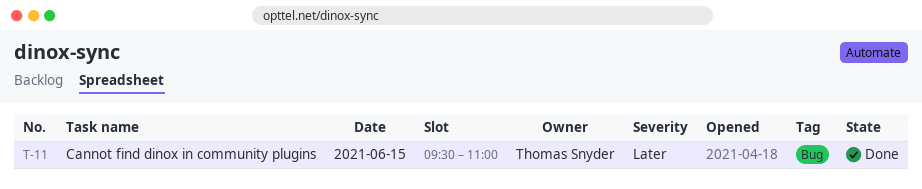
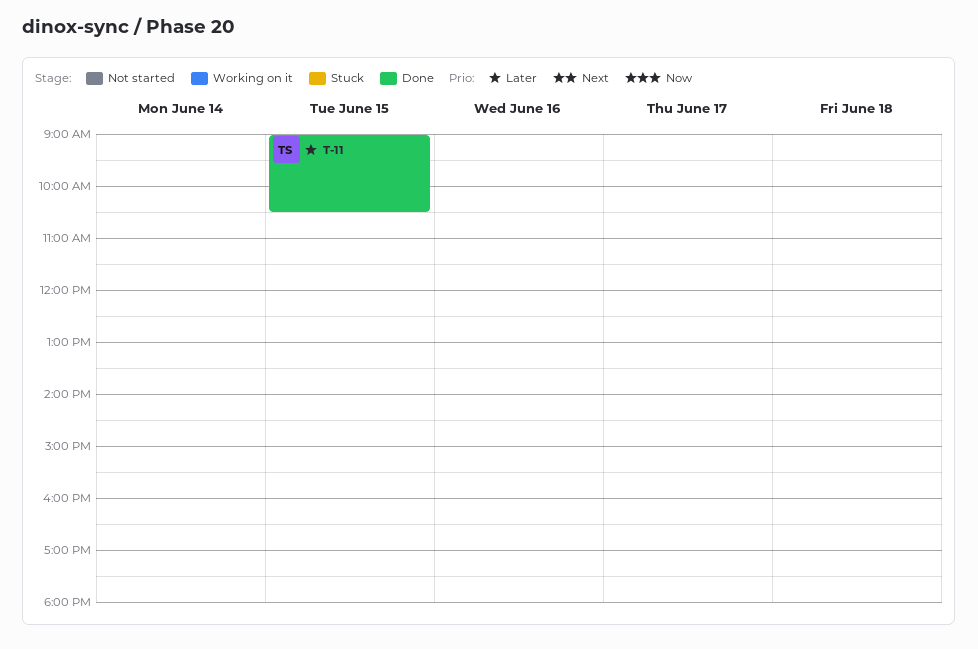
T-11, begins: 09:30 -> 09:00
T-11, ends: 11:00 -> 10:30

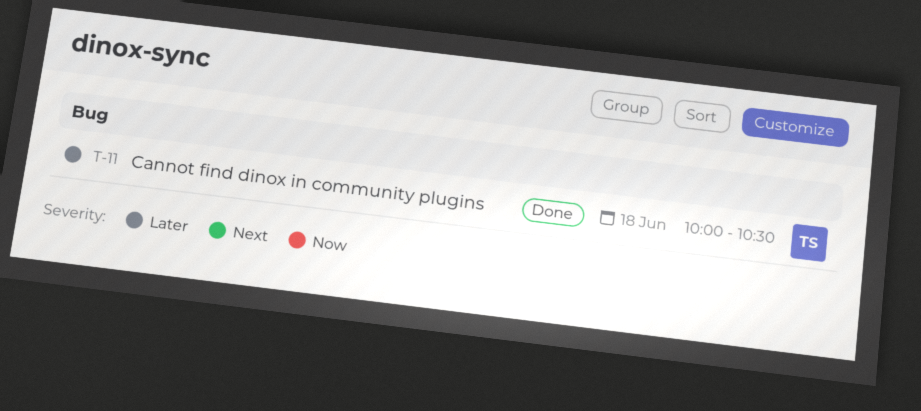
T-11, day: Jun 15 -> Jun 18
T-11, begins: 09:00 -> 10:00

